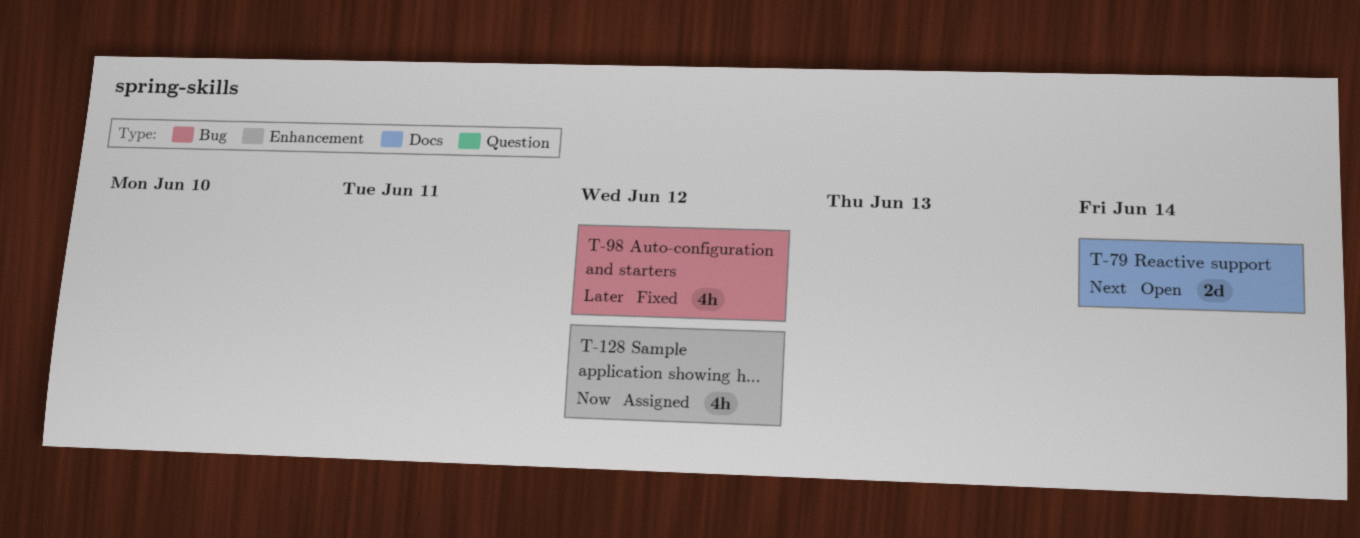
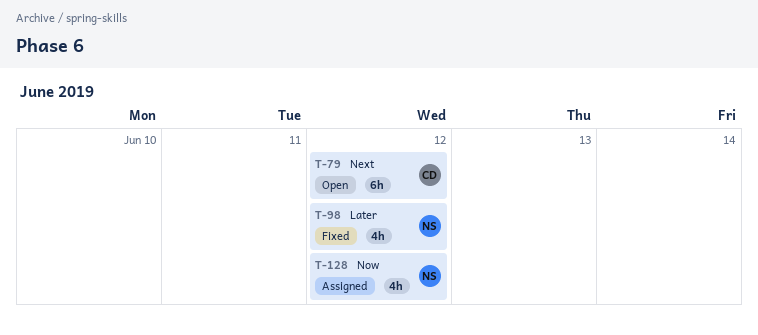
T-79, estimate: 2d -> 6h
T-79, due: Jun 14 -> Jun 12

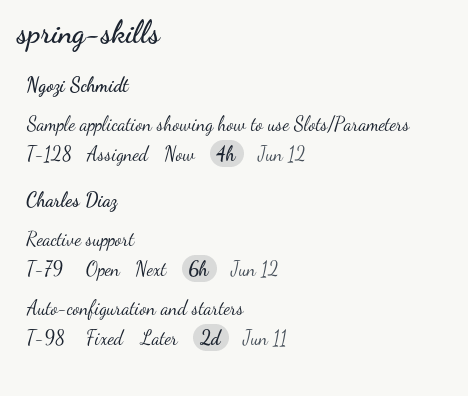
T-98, owner: Ngozi Schmidt -> Charles Diaz
T-98, estimate: 4h -> 2d
T-98, due: Jun 12 -> Jun 11

